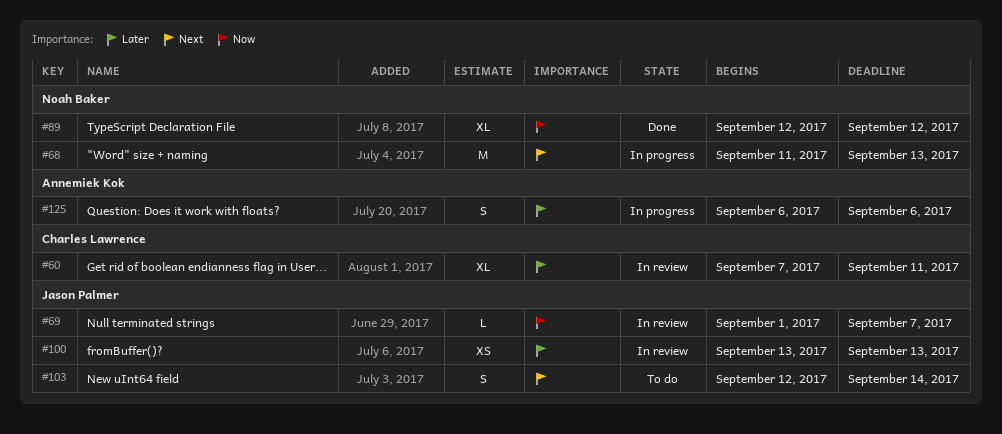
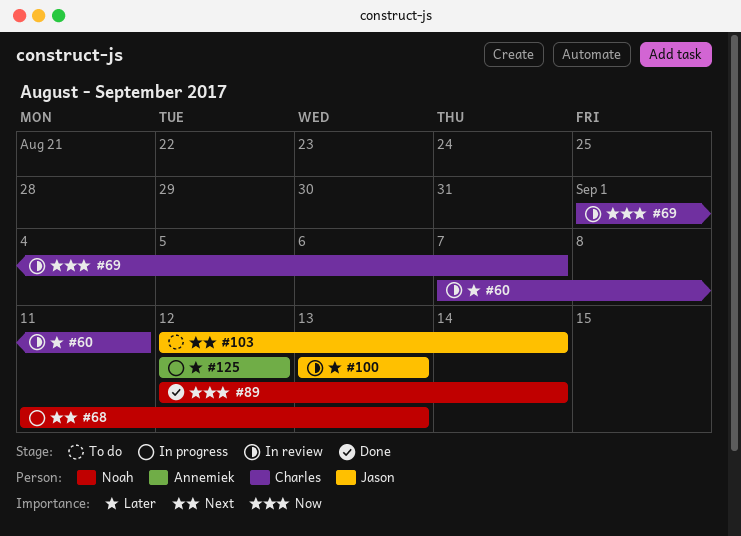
#69, owner: Jason Palmer -> Charles Lawrence
#89, due: Sep 12 -> Sep 14
#125, start: Sep 6 -> Sep 12
#125, due: Sep 6 -> Sep 12

